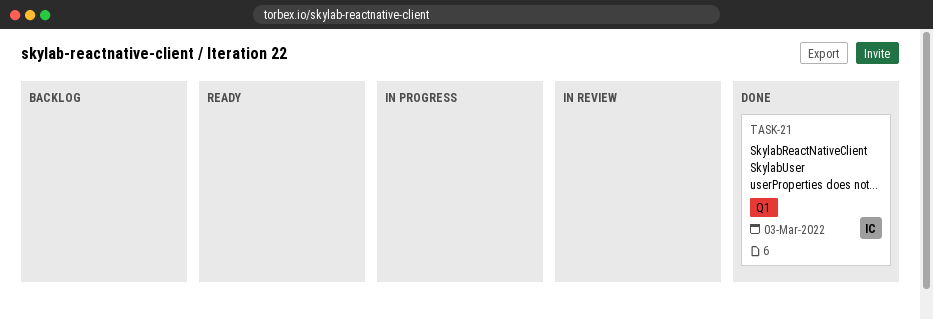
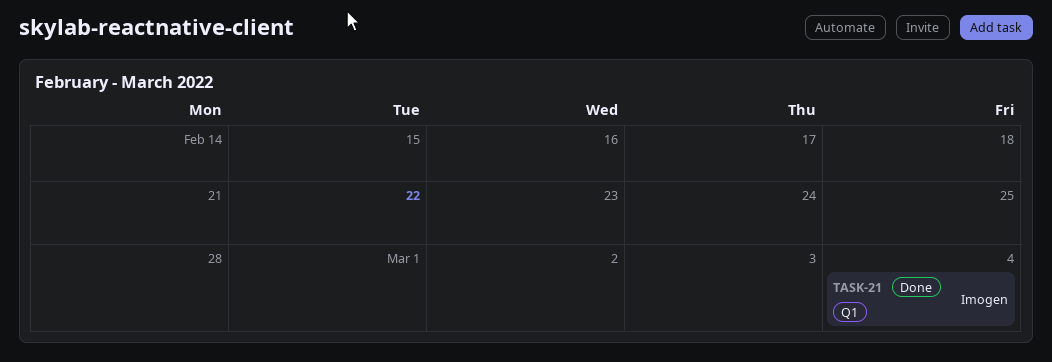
TASK-21, due: Mar 3 -> Mar 4

